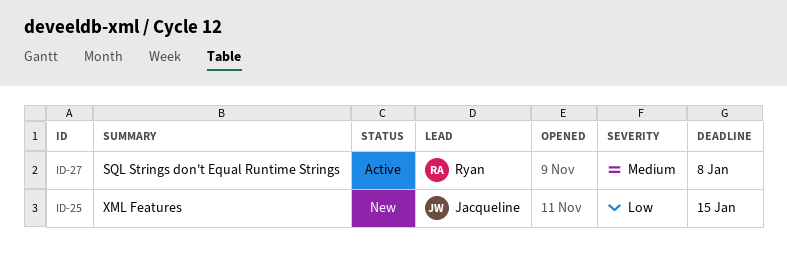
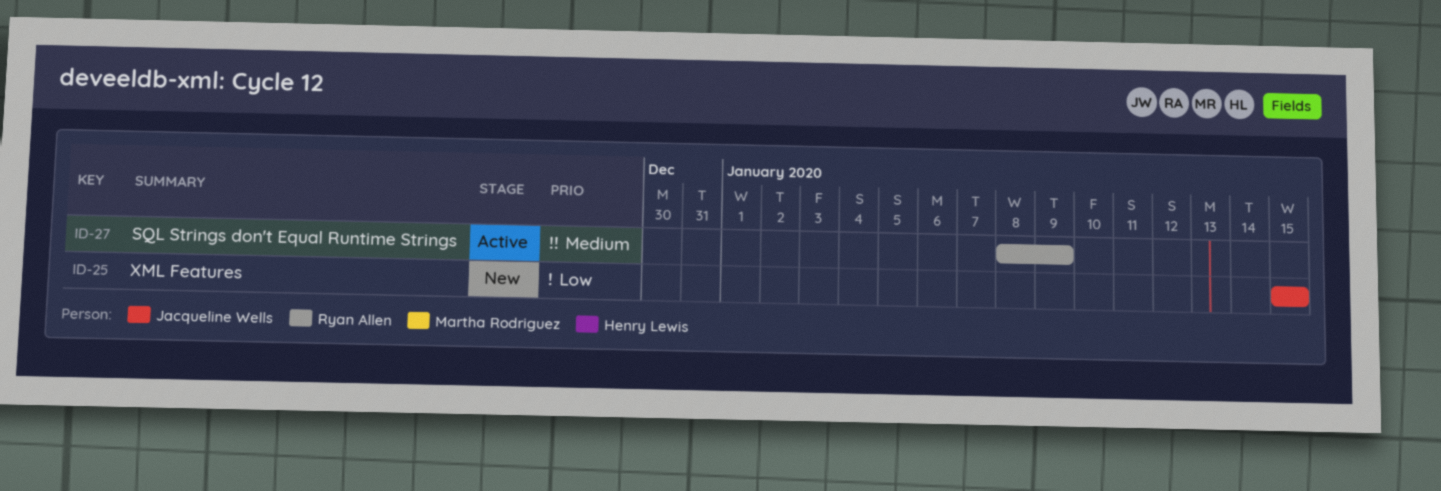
ID-27, due: Jan 8 -> Jan 9

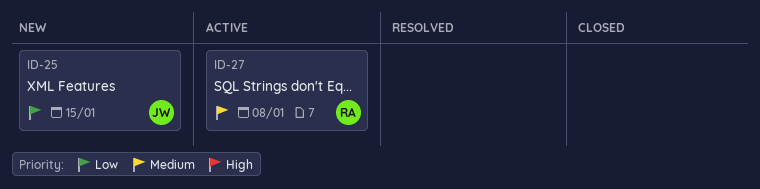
ID-27, due: Jan 9 -> Jan 8

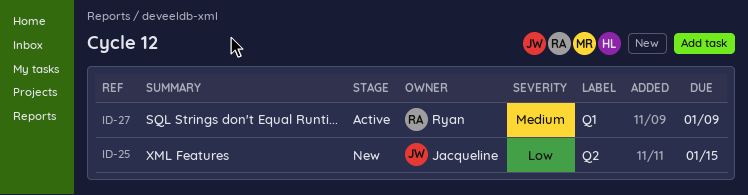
ID-27, due: Jan 8 -> Jan 9

